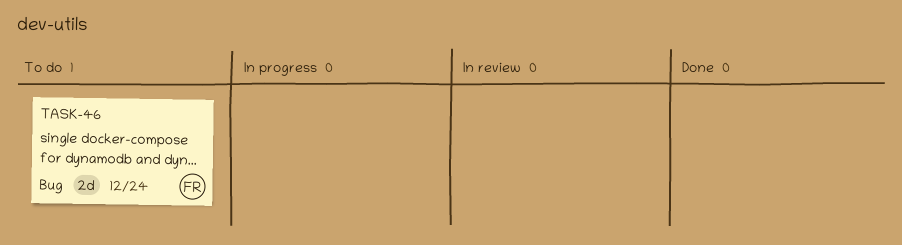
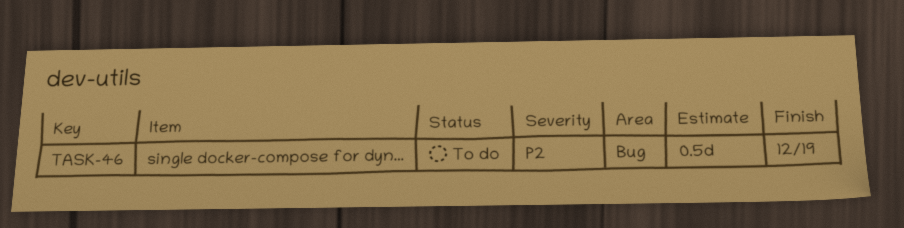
TASK-46, estimate: 2d -> 0.5d
TASK-46, due: Dec 24 -> Dec 19

